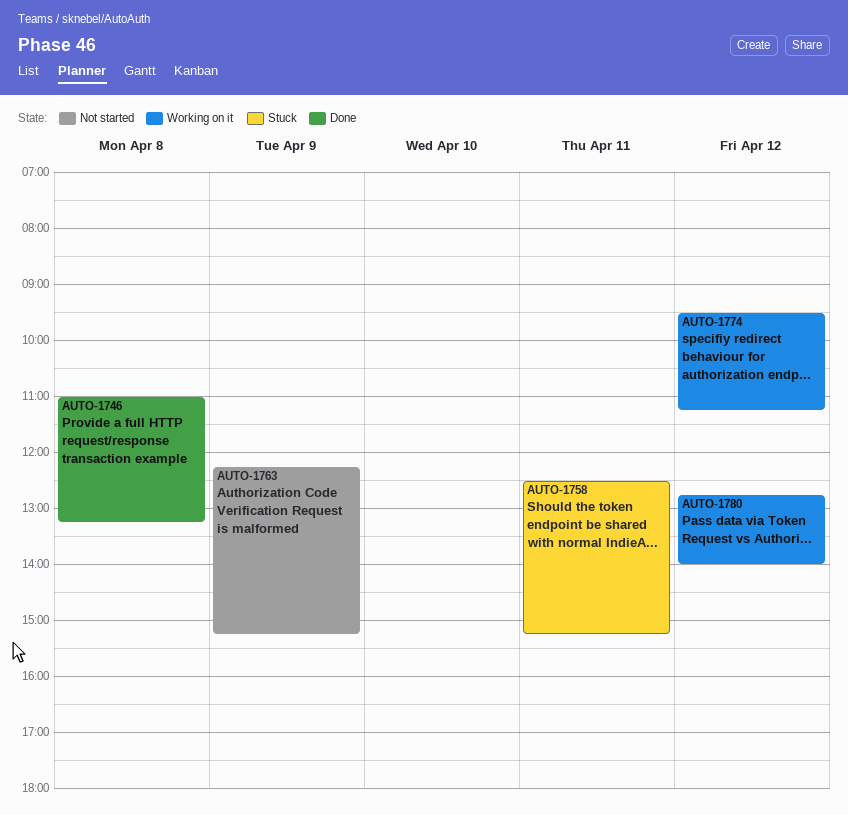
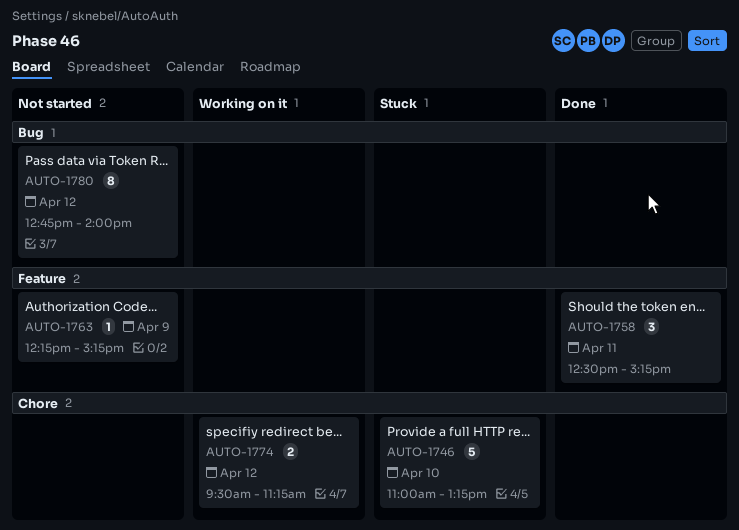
AUTO-1746, status: Done -> Stuck
AUTO-1746, day: Apr 8 -> Apr 10
AUTO-1758, status: Stuck -> Done
AUTO-1780, status: Working on it -> Not started

